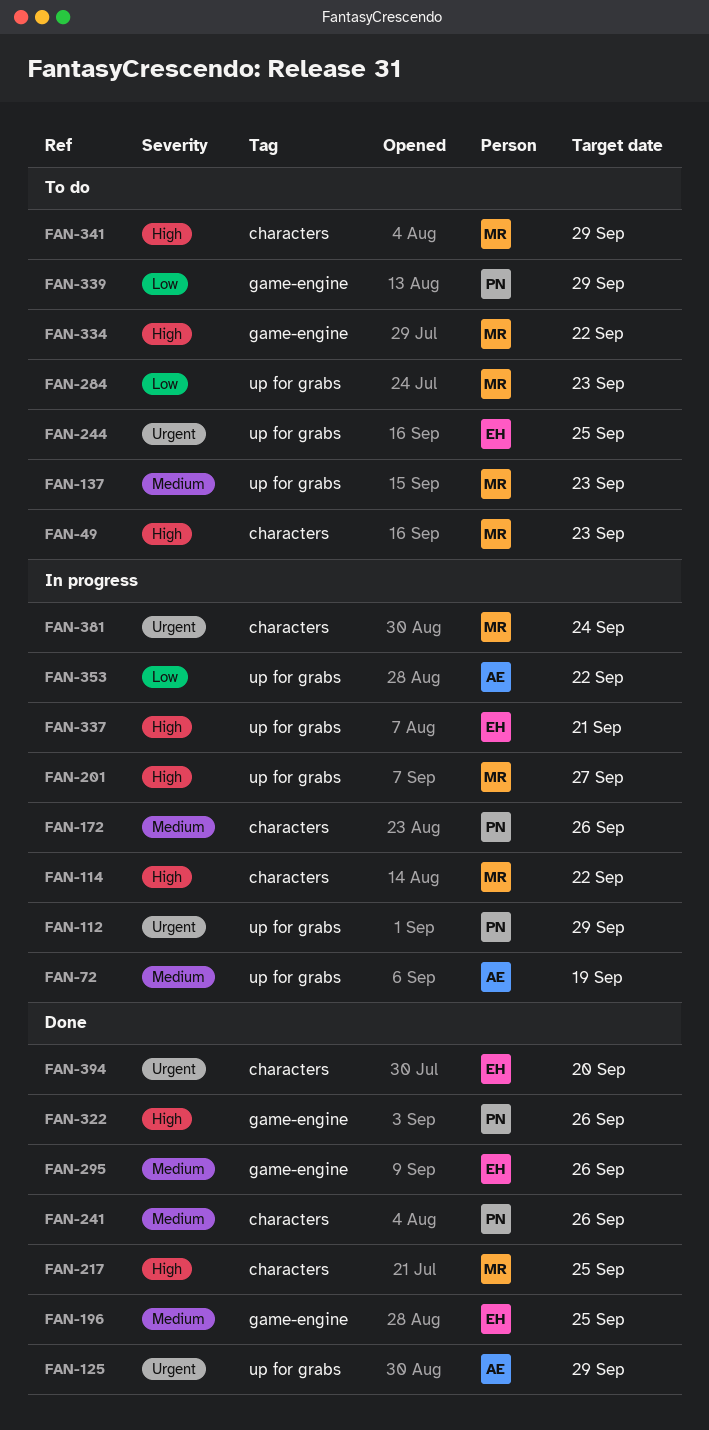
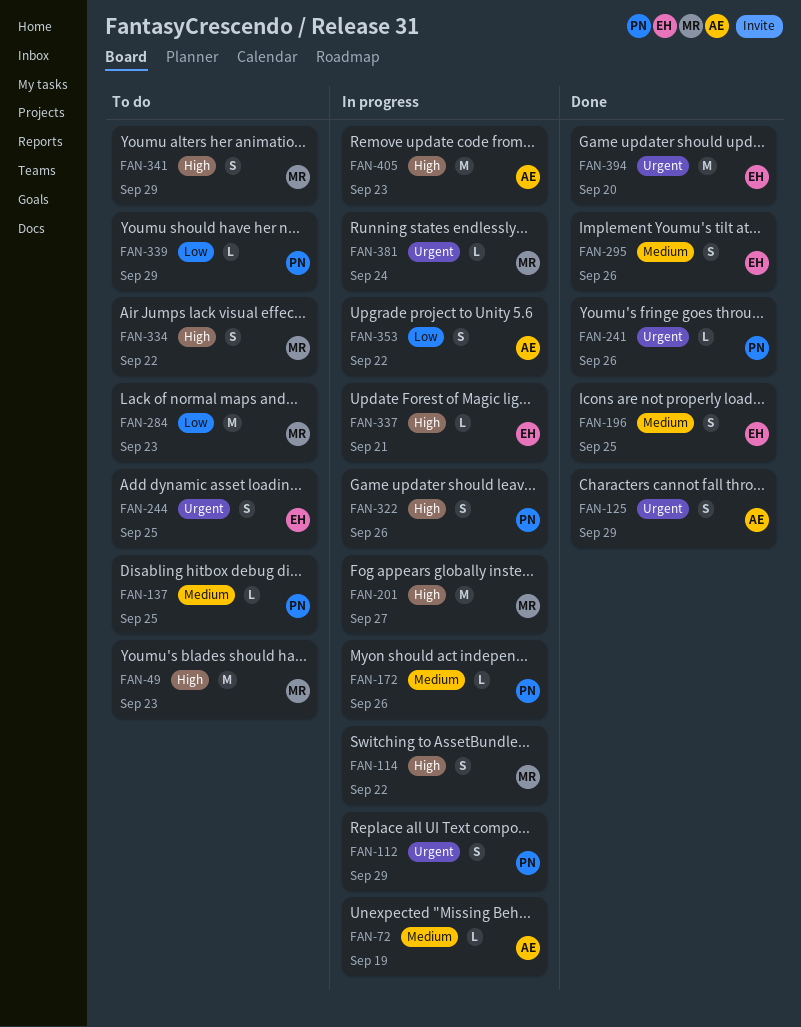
FAN-137, owner: MR -> PN
FAN-137, due: Sep 23 -> Sep 25
FAN-217: present -> none
FAN-241, priority: Medium -> Urgent
FAN-322, status: Done -> In progress
FAN-405: none -> present

